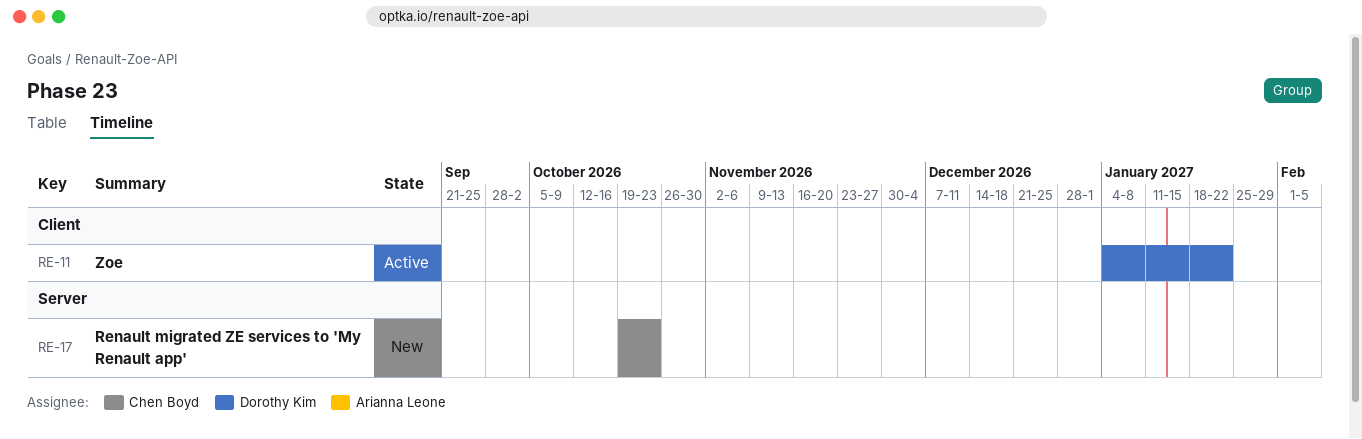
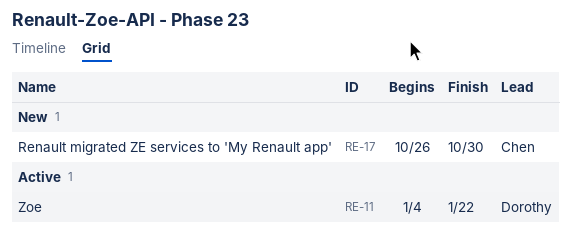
RE-17, start: Oct 19 -> Oct 26
RE-17, due: Oct 23 -> Oct 30

